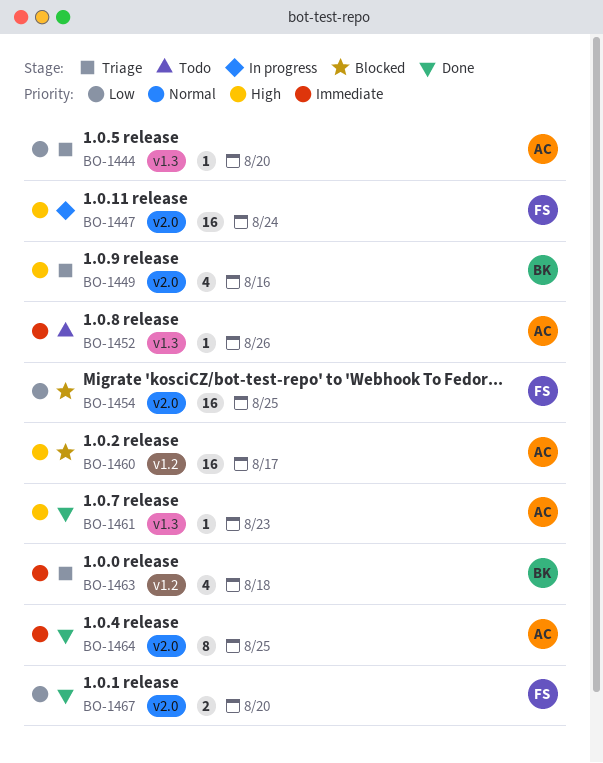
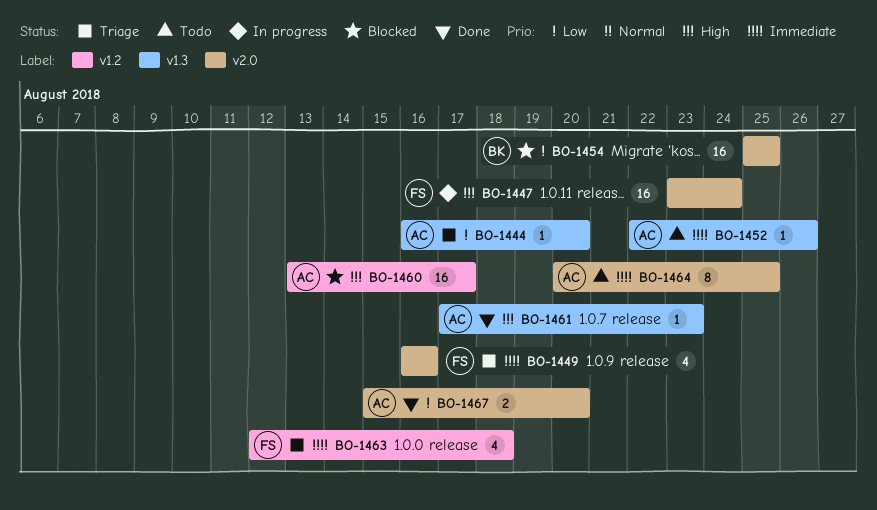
BO-1449, owner: BK -> FS
BO-1449, priority: High -> Immediate
BO-1454, owner: FS -> BK
BO-1463, owner: BK -> FS
BO-1464, status: Done -> Todo
BO-1467, owner: FS -> AC

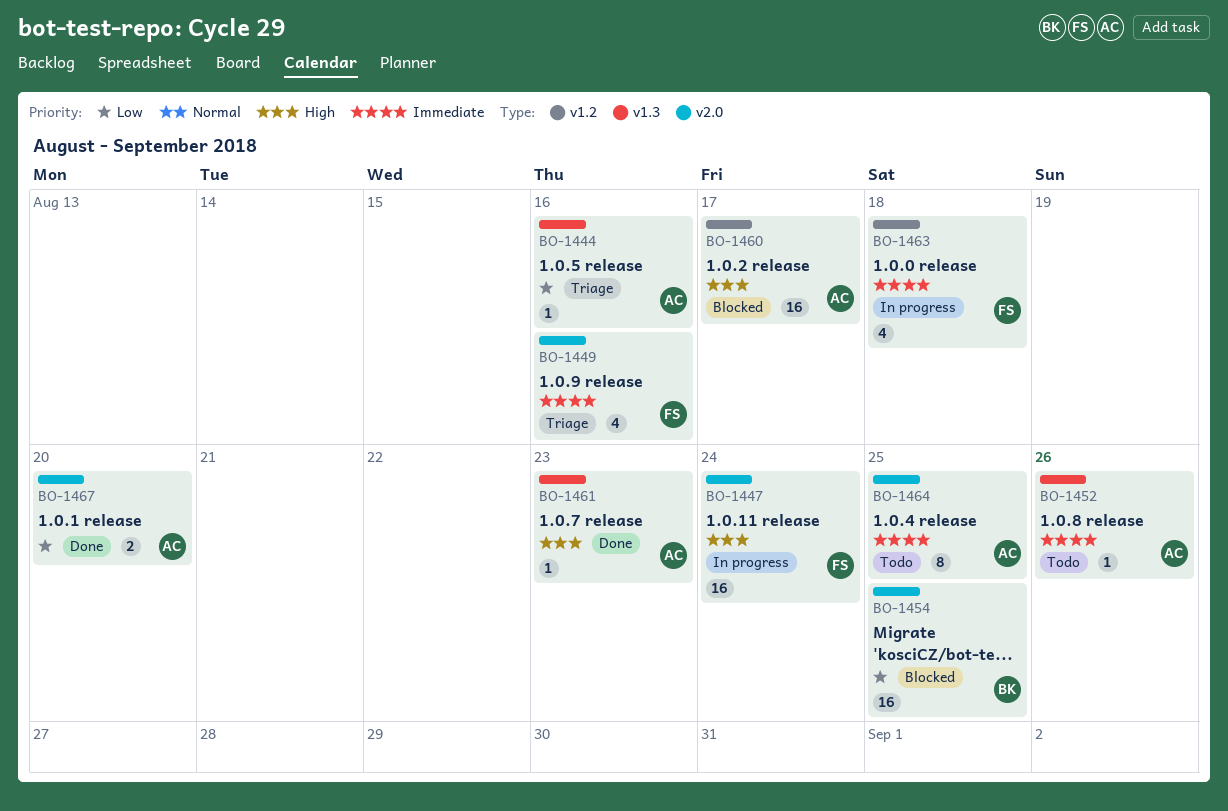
BO-1444, due: Aug 20 -> Aug 16
BO-1463, status: Triage -> In progress

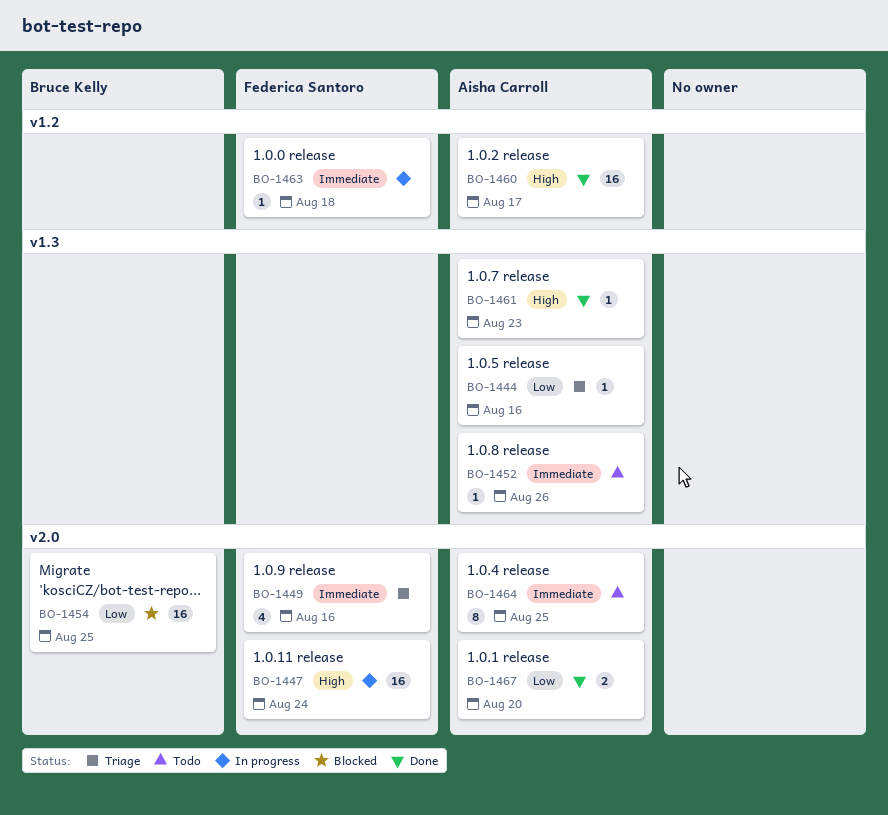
BO-1460, status: Blocked -> Done
BO-1463, estimate: 4 -> 1

